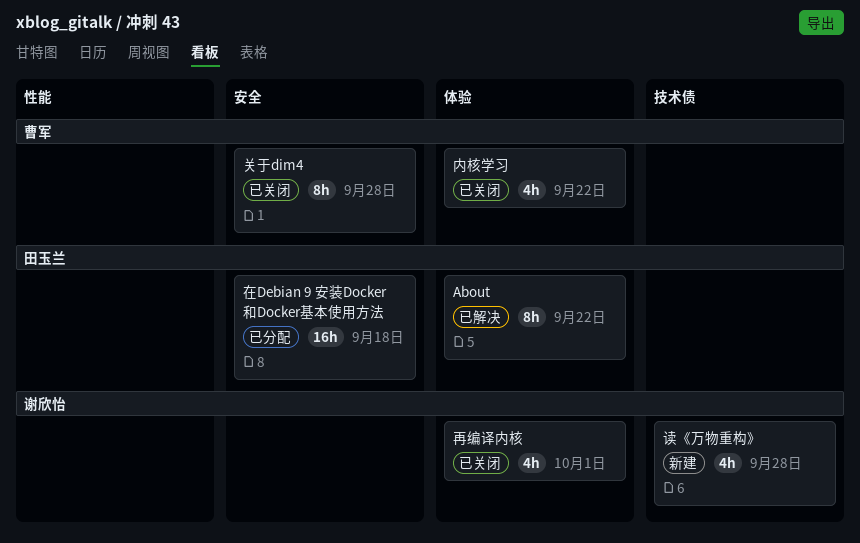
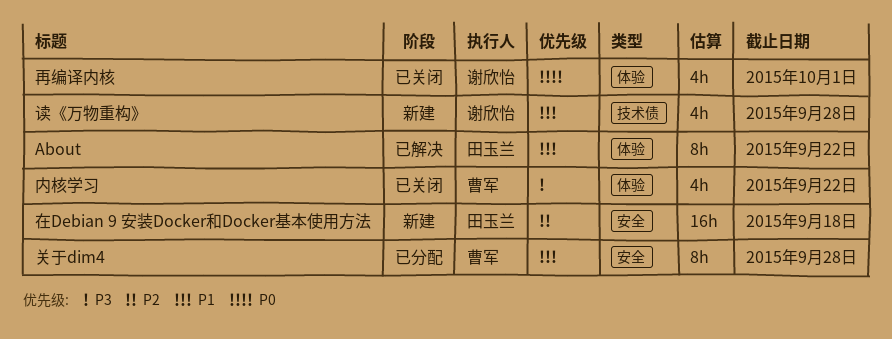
关于dim4, status: 已关闭 -> 已分配
在Debian 9 安装Docker和Docker基本使用方法, status: 已分配 -> 新建

